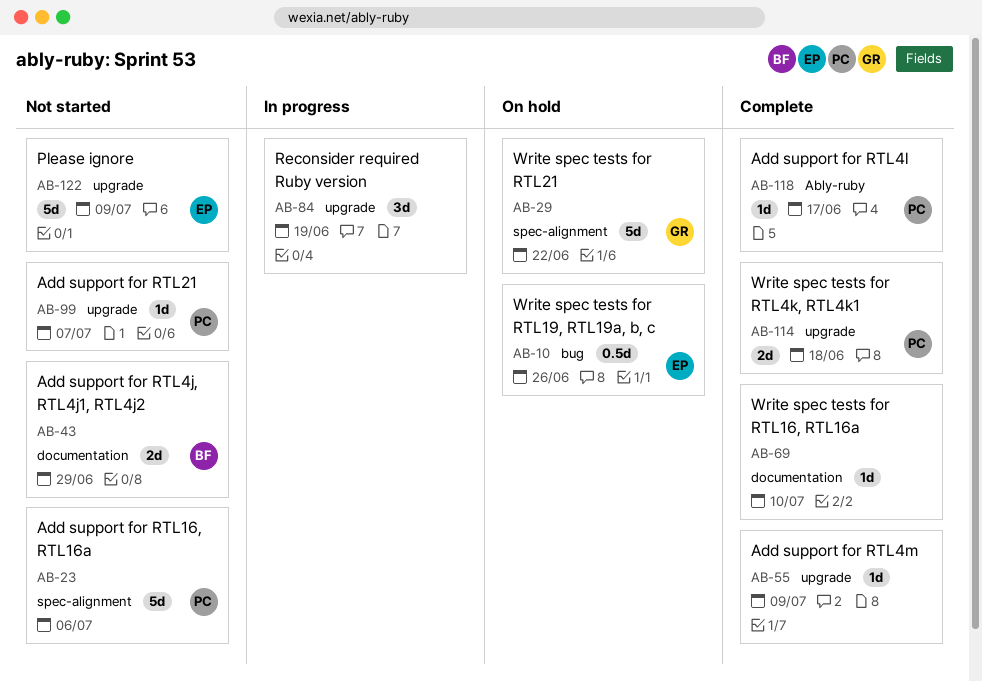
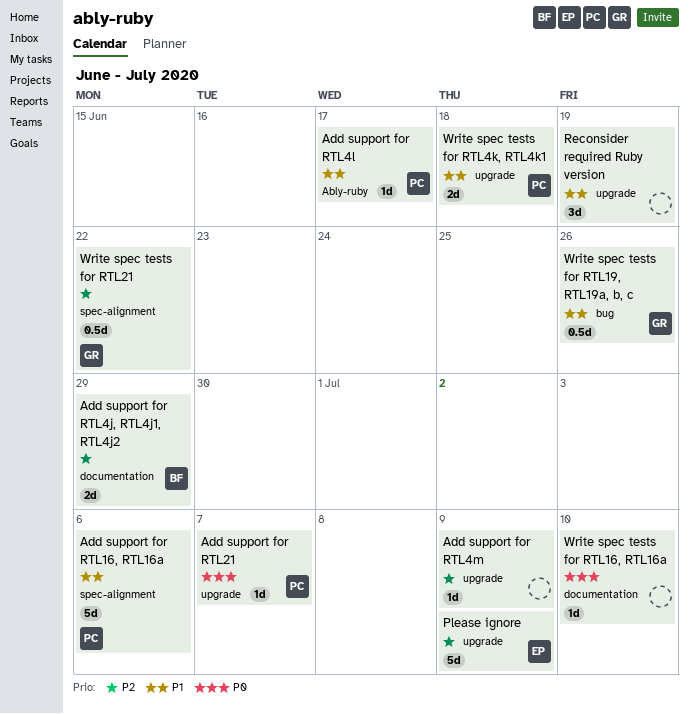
Write spec tests for RTL19, RTL19a, b, c, owner: EP -> GR
Write spec tests for RTL21, estimate: 5d -> 0.5d

